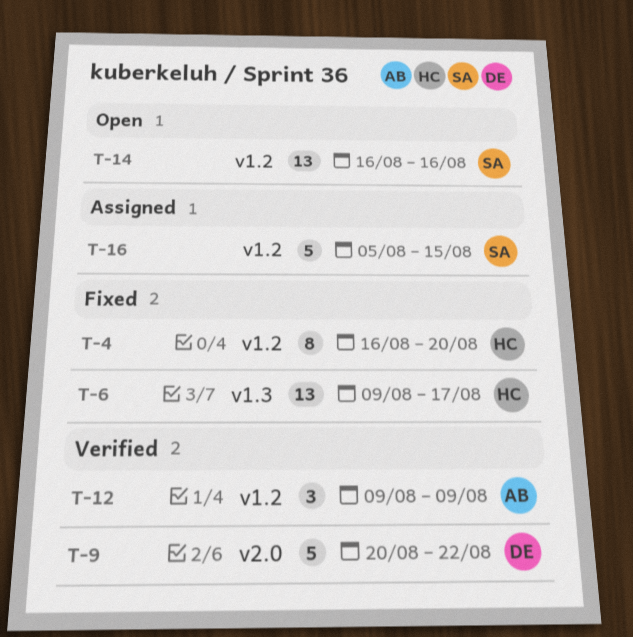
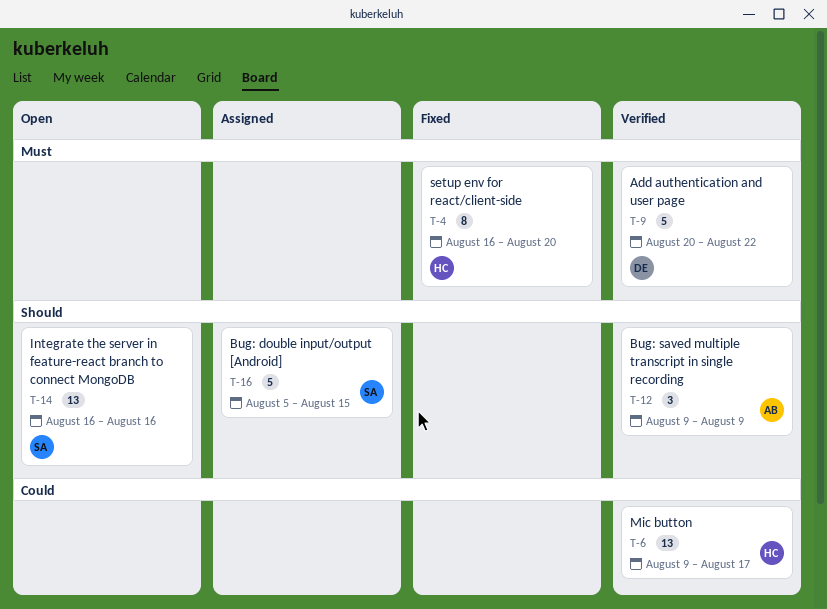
T-6, status: Fixed -> Verified

